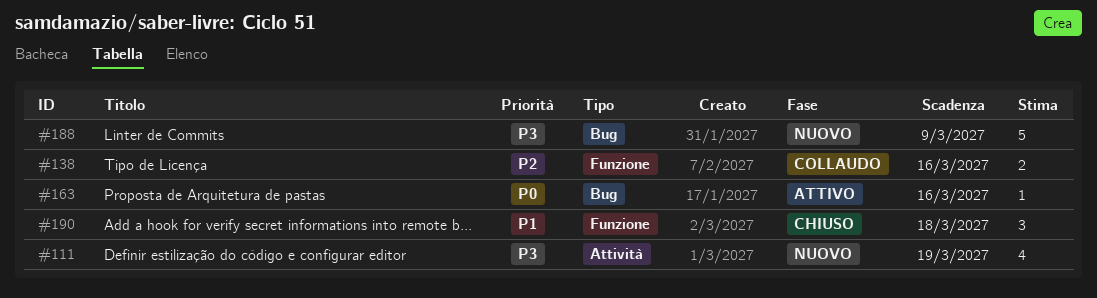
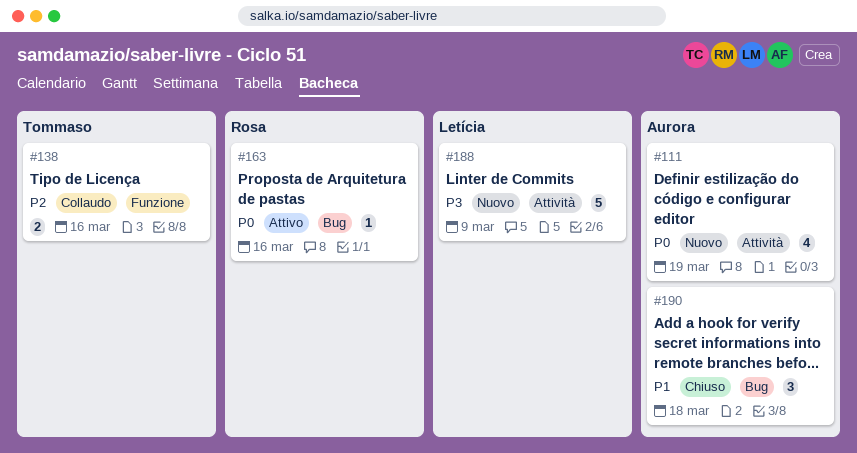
#111, priority: P3 -> P0
#188, label: Bug -> Attività
#190, label: Funzione -> Bug

